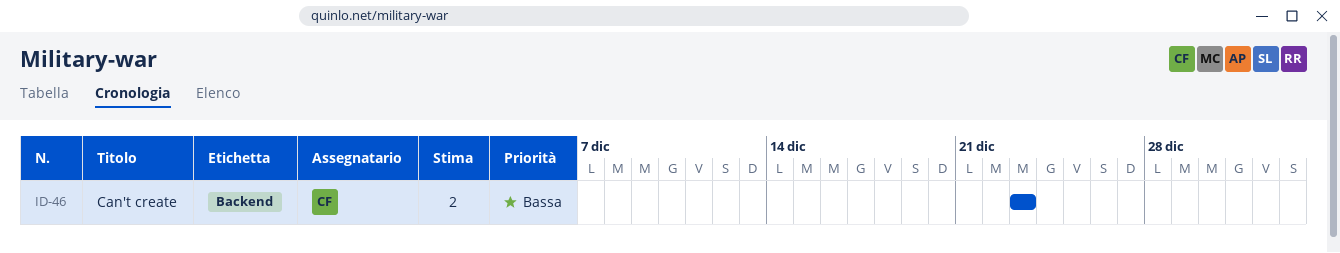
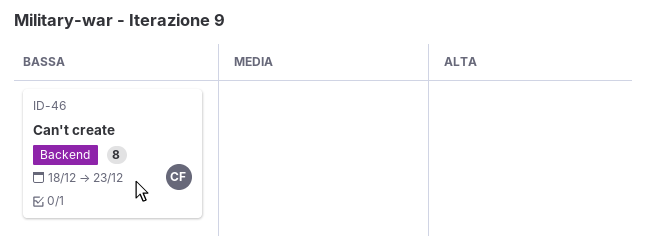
ID-46, estimate: 2 -> 8
ID-46, start: Dec 23 -> Dec 18

